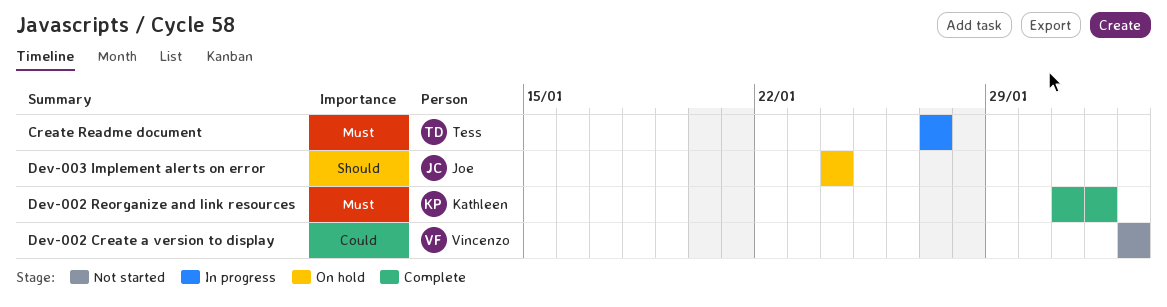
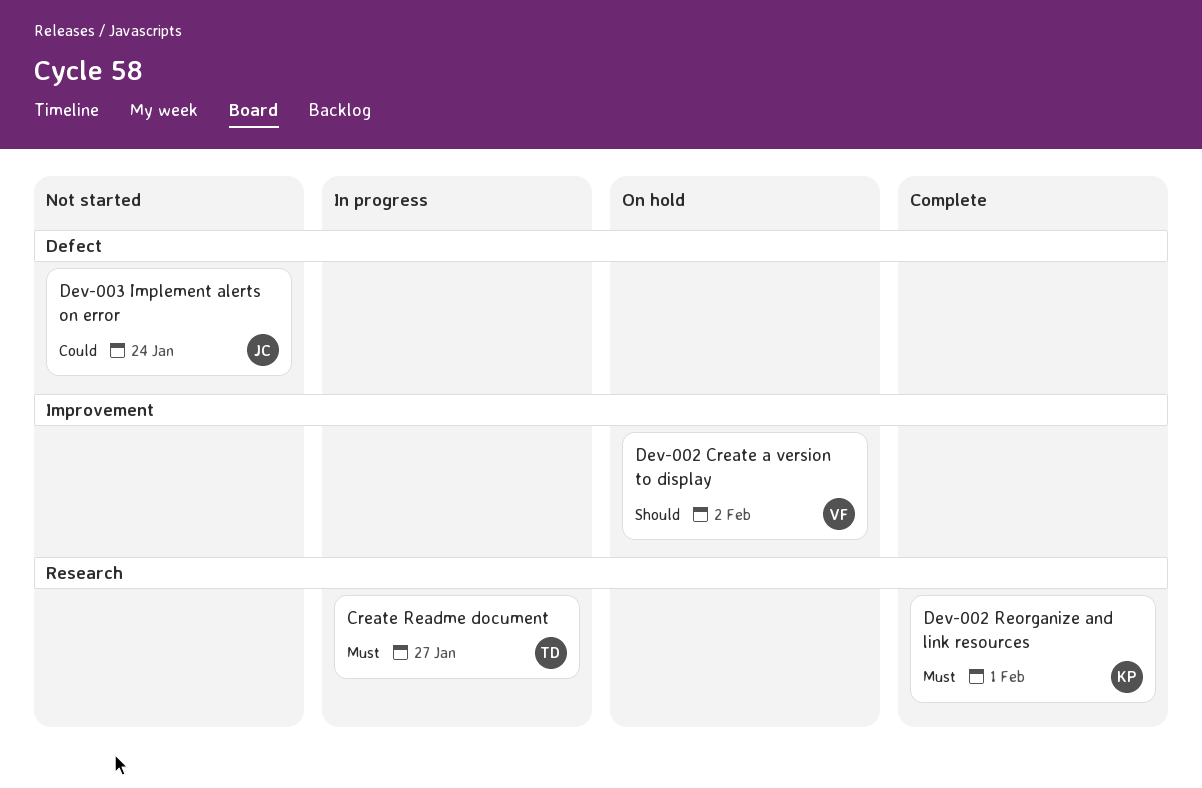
Dev-002 Create a version to display, status: Not started -> On hold
Dev-002 Create a version to display, priority: Could -> Should
Dev-003 Implement alerts on error, status: On hold -> Not started
Dev-003 Implement alerts on error, priority: Should -> Could

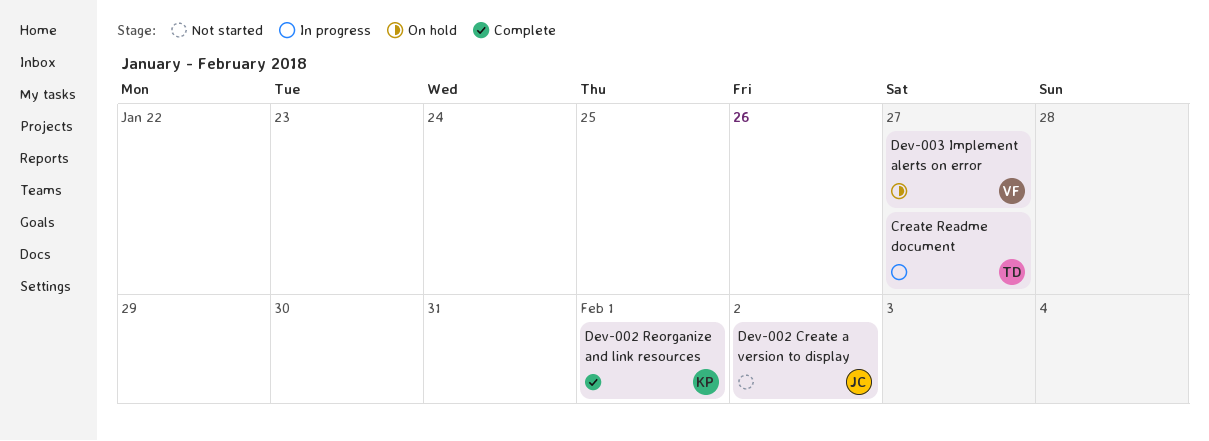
Dev-002 Create a version to display, status: On hold -> Not started
Dev-002 Create a version to display, owner: VF -> JC
Dev-003 Implement alerts on error, status: Not started -> On hold
Dev-003 Implement alerts on error, owner: JC -> VF
Dev-003 Implement alerts on error, due: Jan 24 -> Jan 27

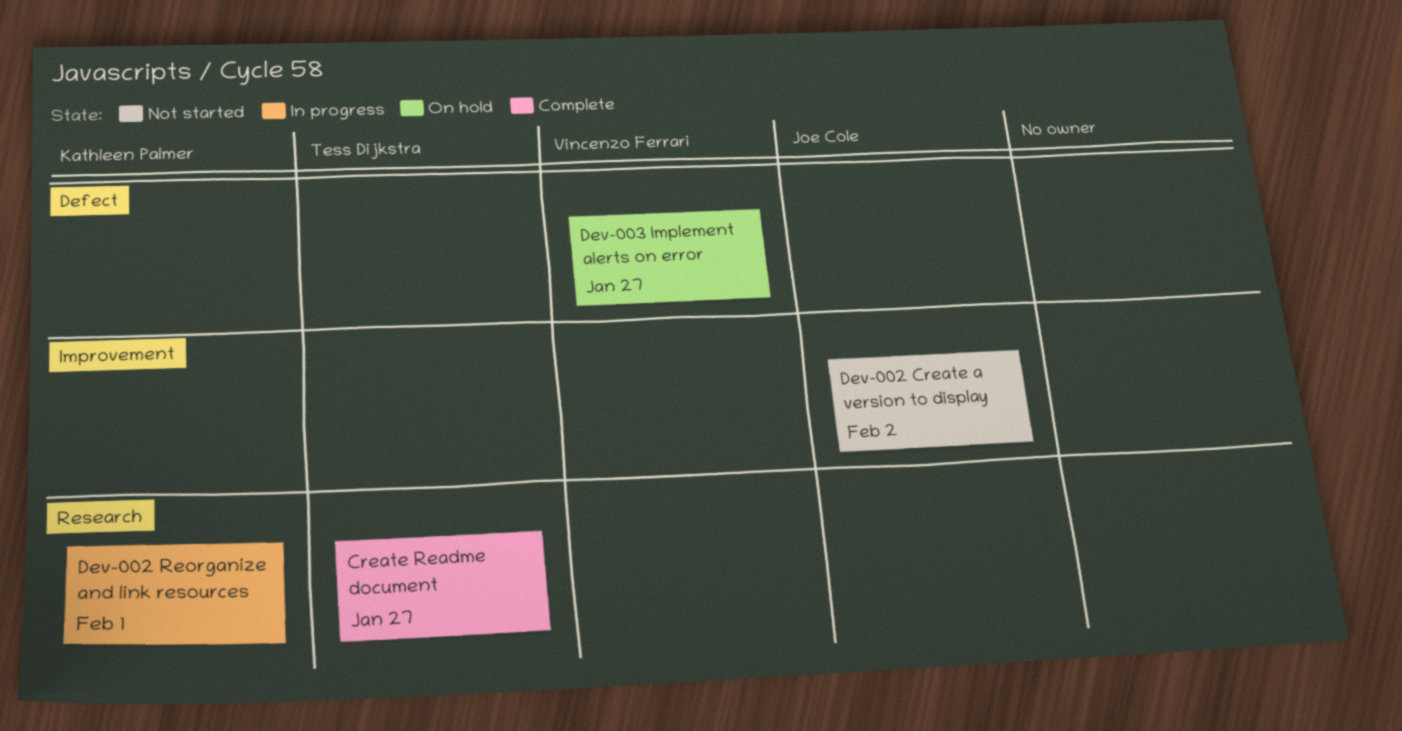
Create Readme document, status: In progress -> Complete
Dev-002 Reorganize and link resources, status: Complete -> In progress

